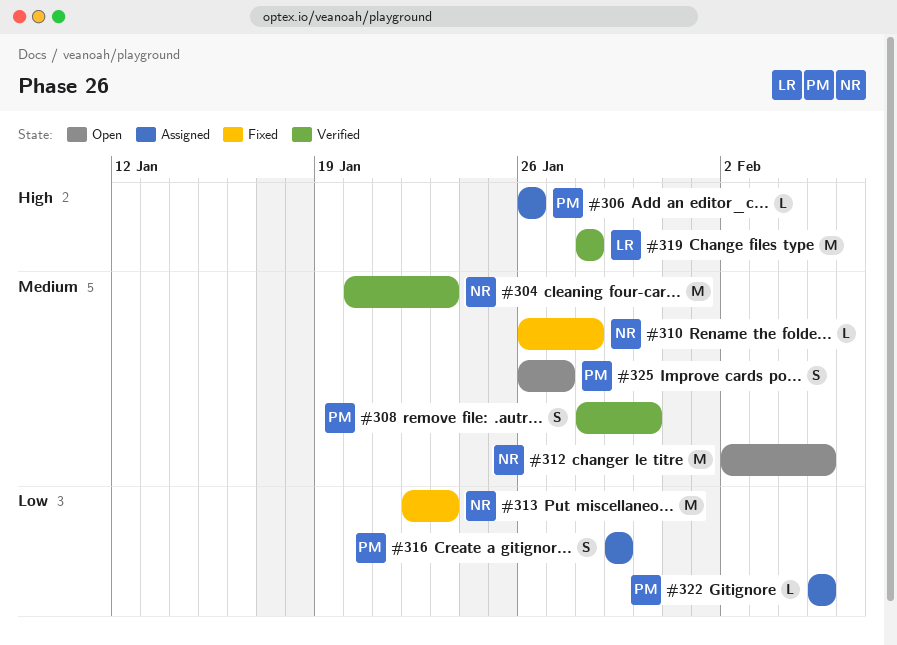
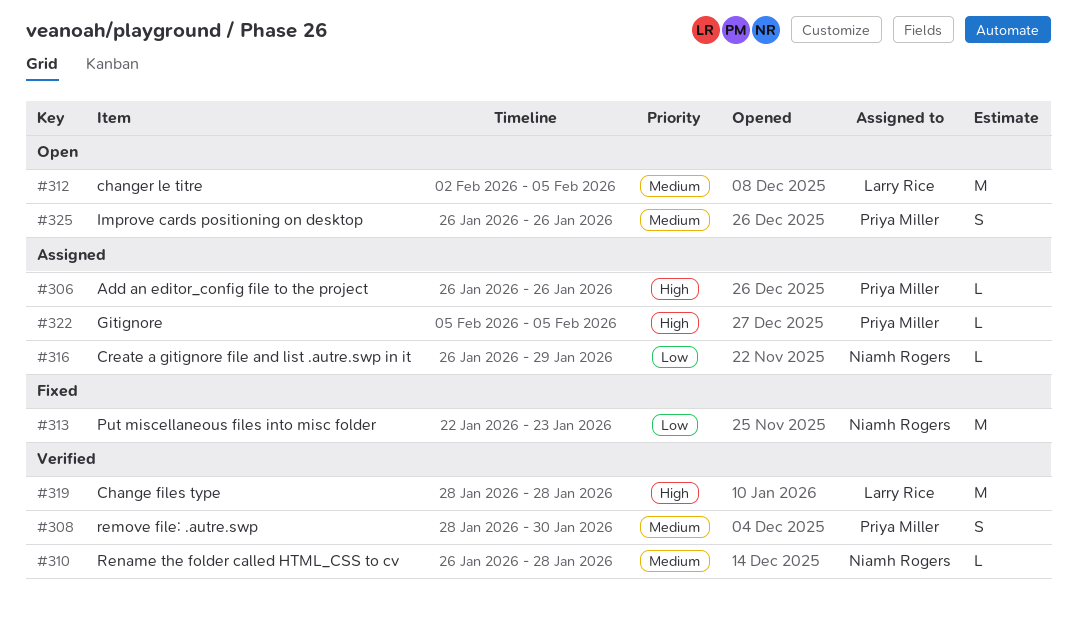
#304: present -> none
#310, status: Fixed -> Verified
#312, owner: Niamh Rogers -> Larry Rice
#316, owner: Priya Miller -> Niamh Rogers
#316, estimate: S -> L
#316, start: Jan 29 -> Jan 26
#322, priority: Low -> High
#325, due: Jan 27 -> Jan 26

